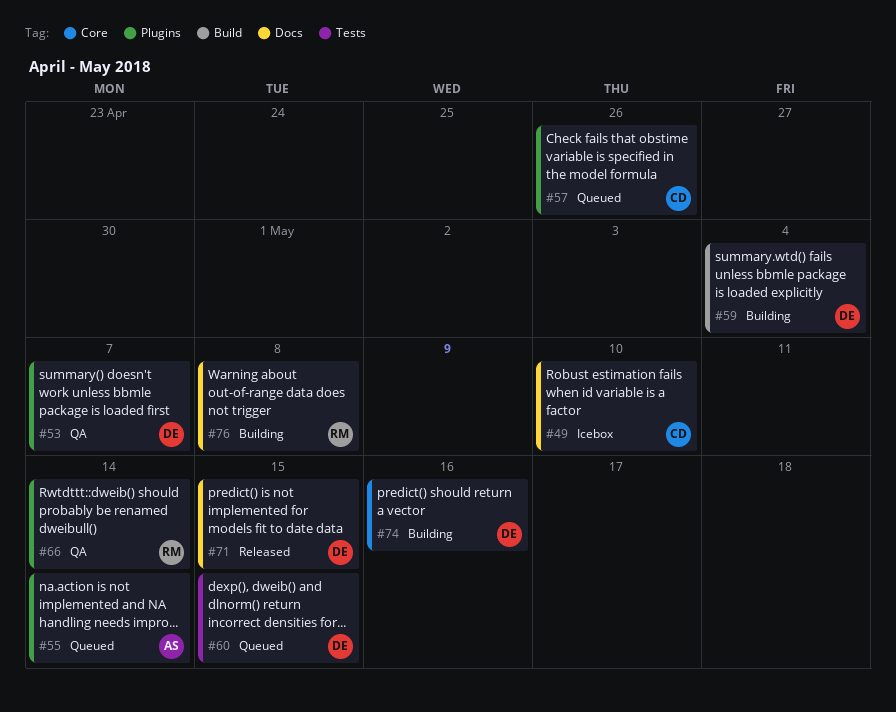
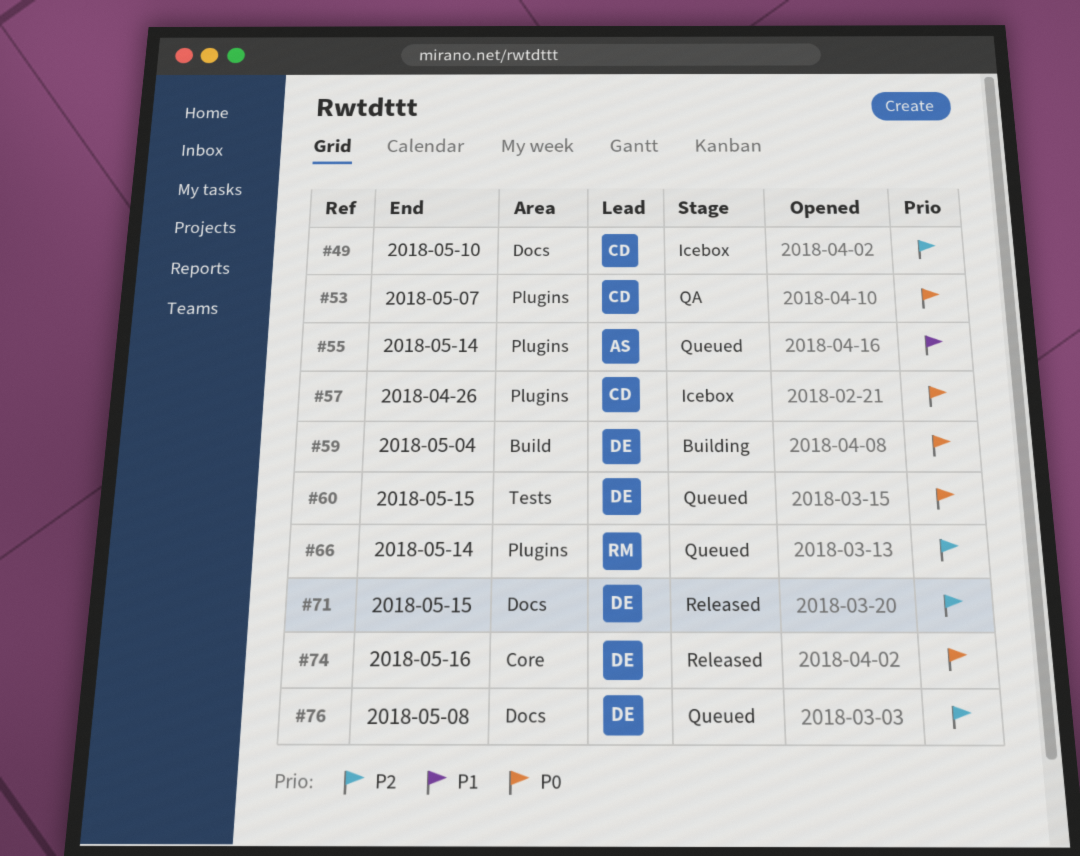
#53, owner: DE -> CD
#57, status: Queued -> Icebox
#66, status: QA -> Queued
#74, status: Building -> Released
#76, status: Building -> Queued
#76, owner: RM -> DE

